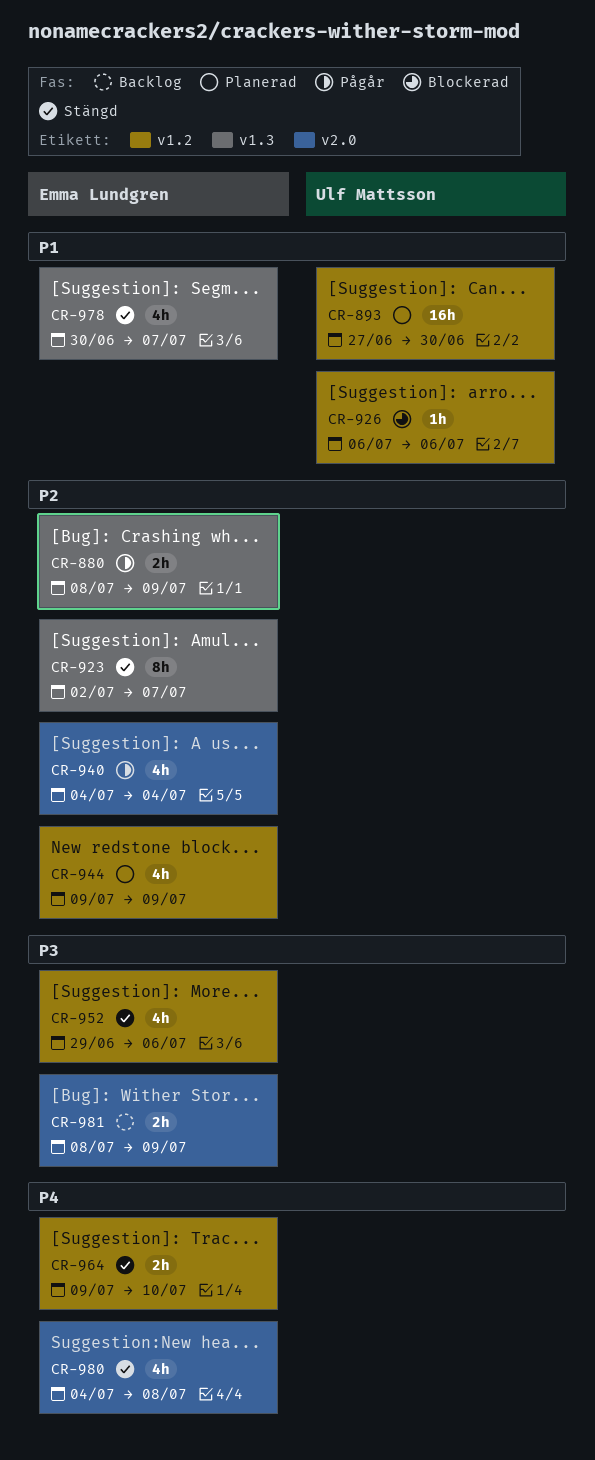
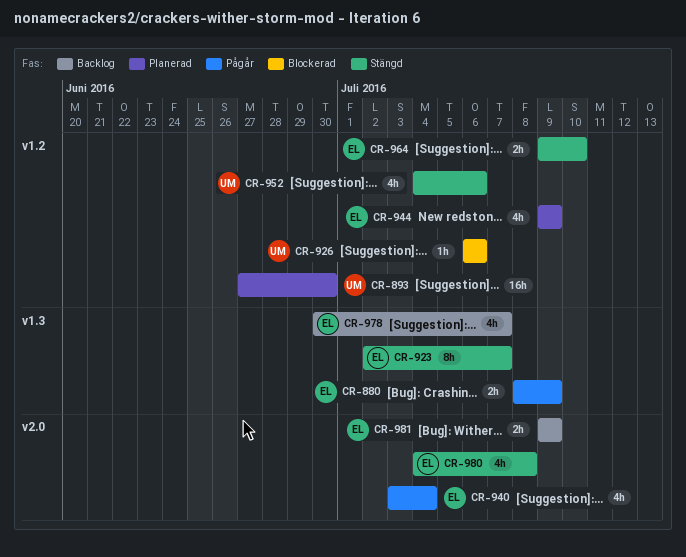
CR-940, start: Jul 4 -> Jul 3
CR-952, owner: Emma Lundgren -> Ulf Mattsson
CR-952, start: Jun 29 -> Jul 4
CR-978, status: Stängd -> Backlog
CR-981, start: Jul 8 -> Jul 9

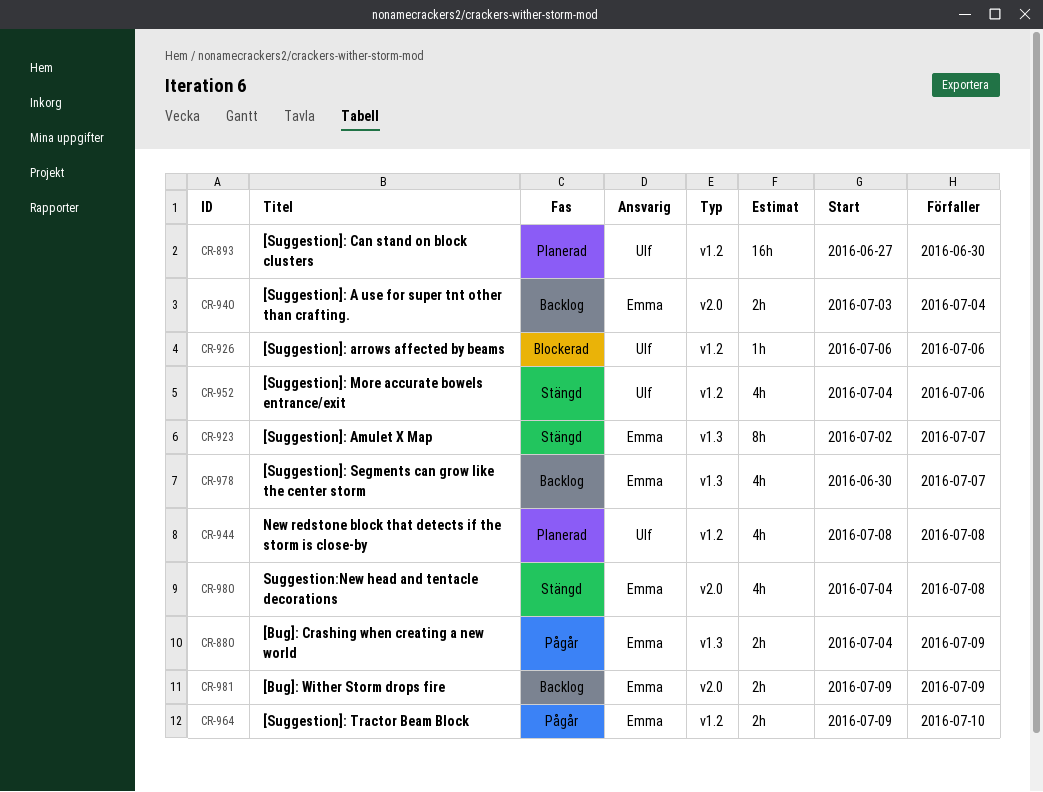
CR-880, start: Jul 8 -> Jul 4
CR-940, status: Pågår -> Backlog
CR-940, estimate: 4h -> 2h
CR-944, owner: Emma -> Ulf
CR-944, start: Jul 9 -> Jul 8
CR-944, due: Jul 9 -> Jul 8
CR-964, status: Stängd -> Pågår

